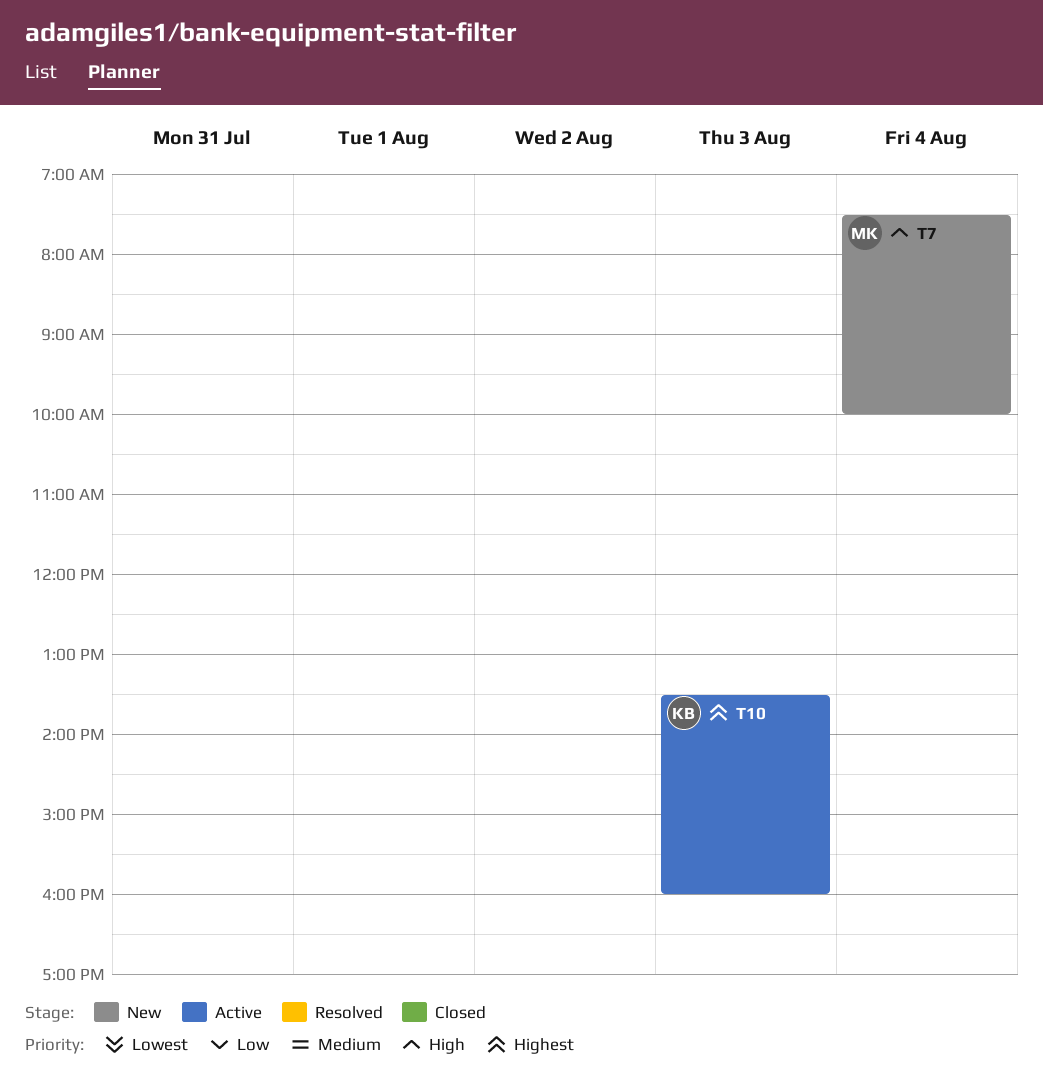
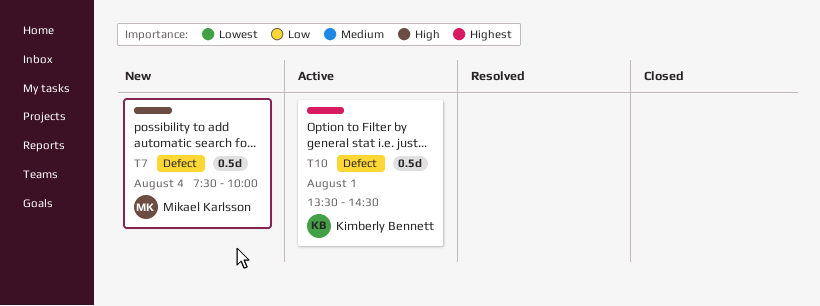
T10, day: Aug 3 -> Aug 1
T10, ends: 16:00 -> 14:30

